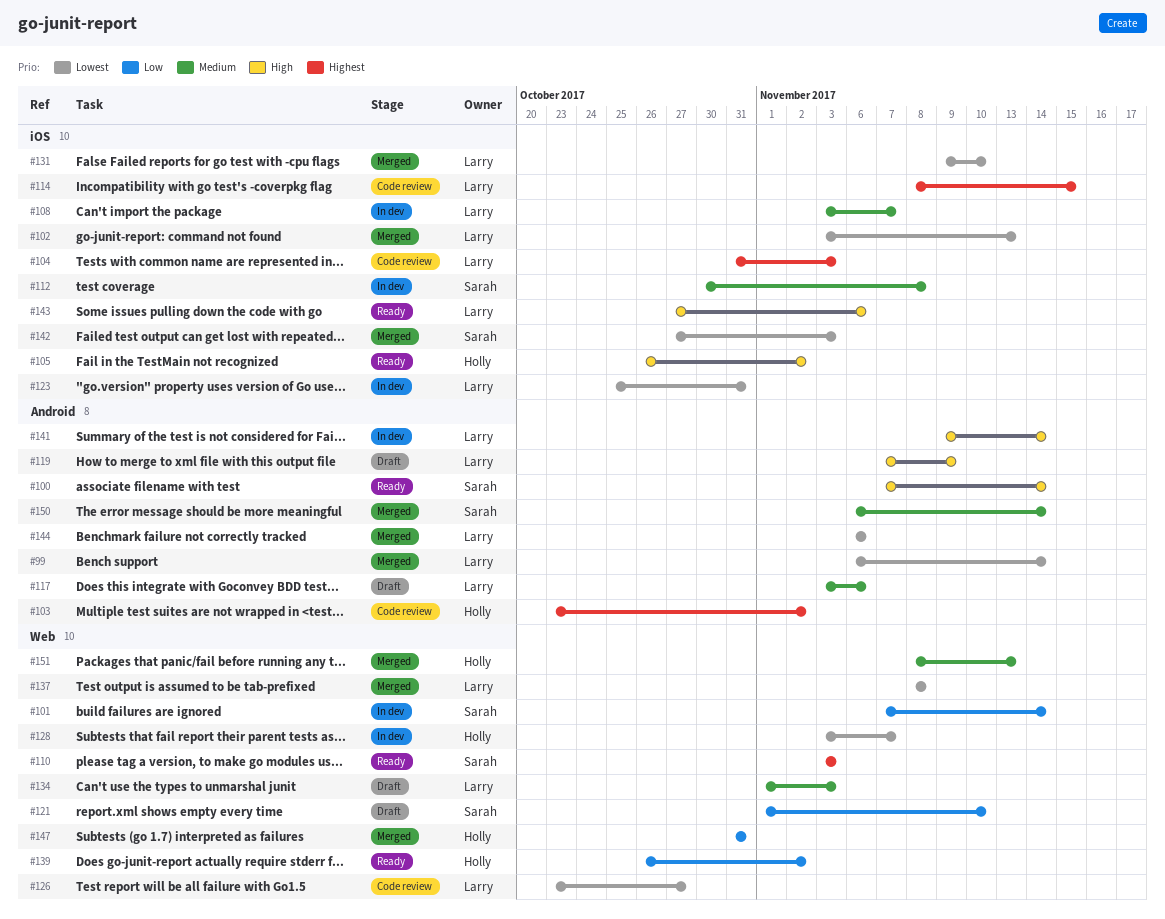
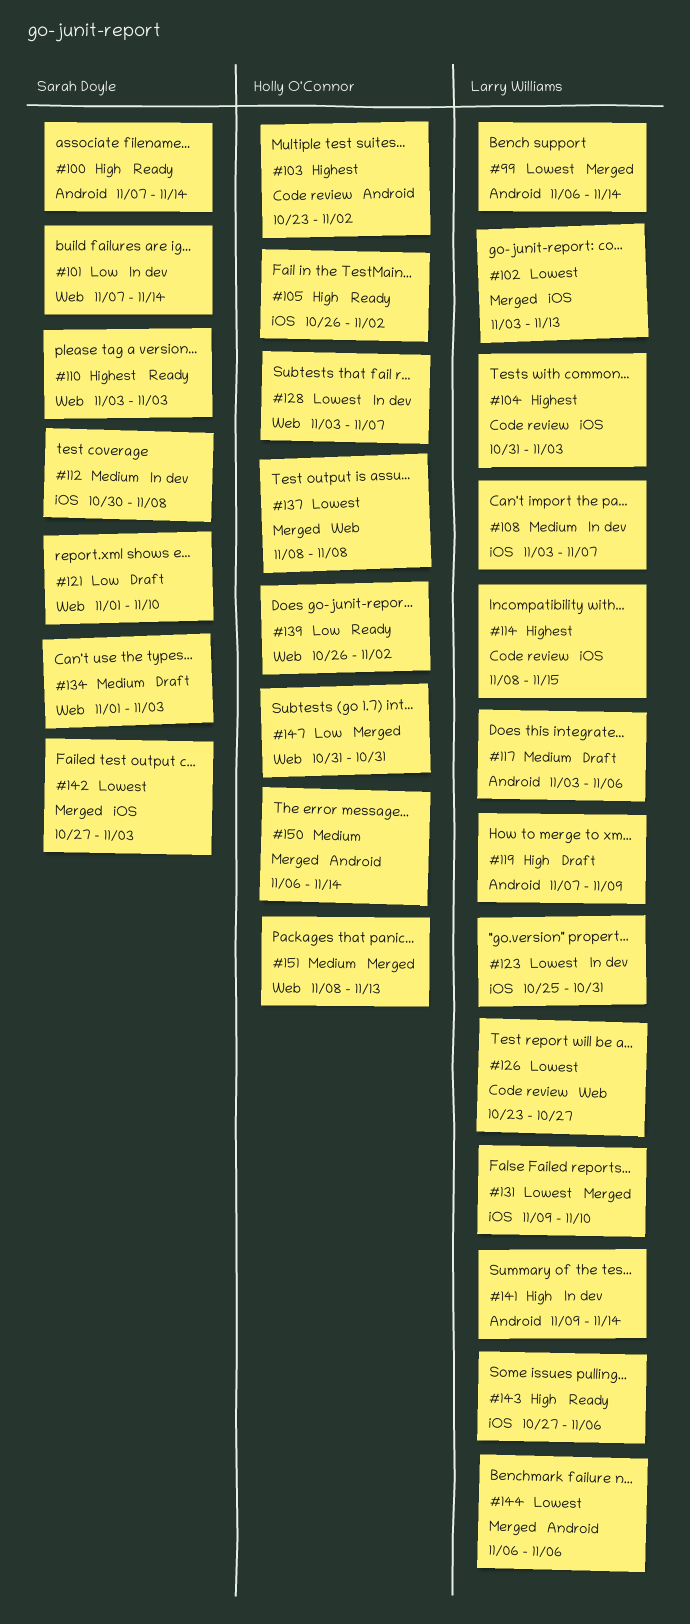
#134, owner: Larry Williams -> Sarah Doyle
#137, owner: Larry Williams -> Holly O'Connor
#150, owner: Sarah Doyle -> Holly O'Connor

